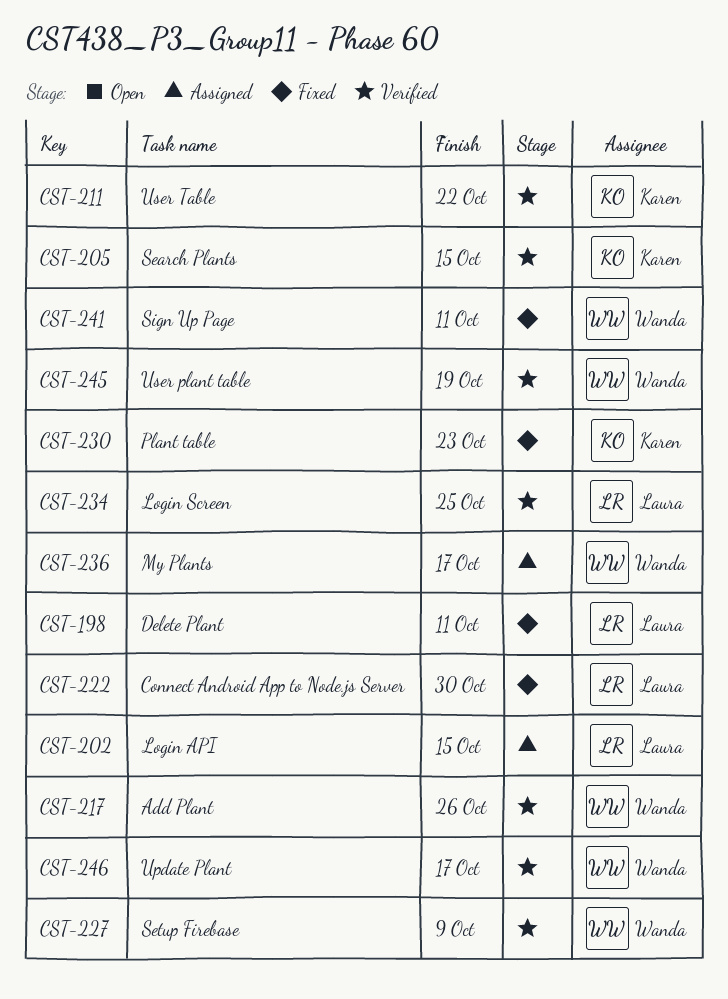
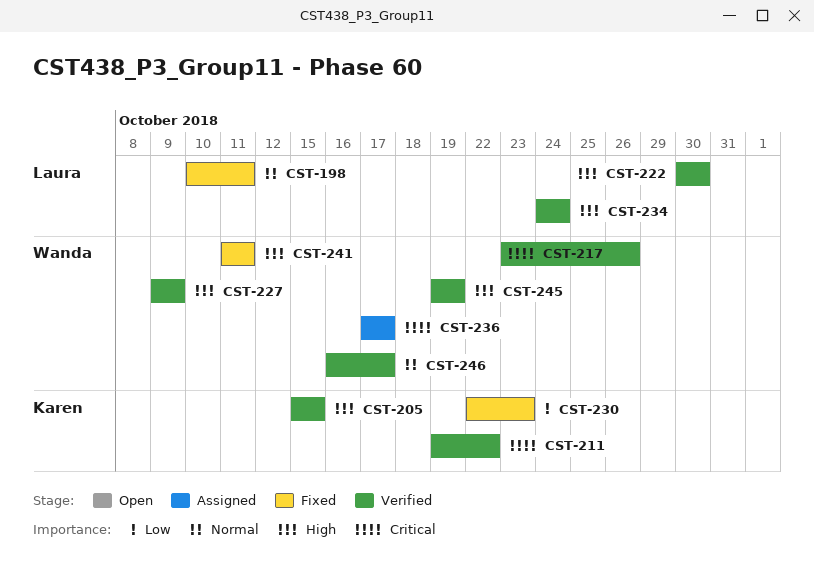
CST-202: present -> none
CST-222, status: Fixed -> Verified
CST-234, due: Oct 25 -> Oct 24

